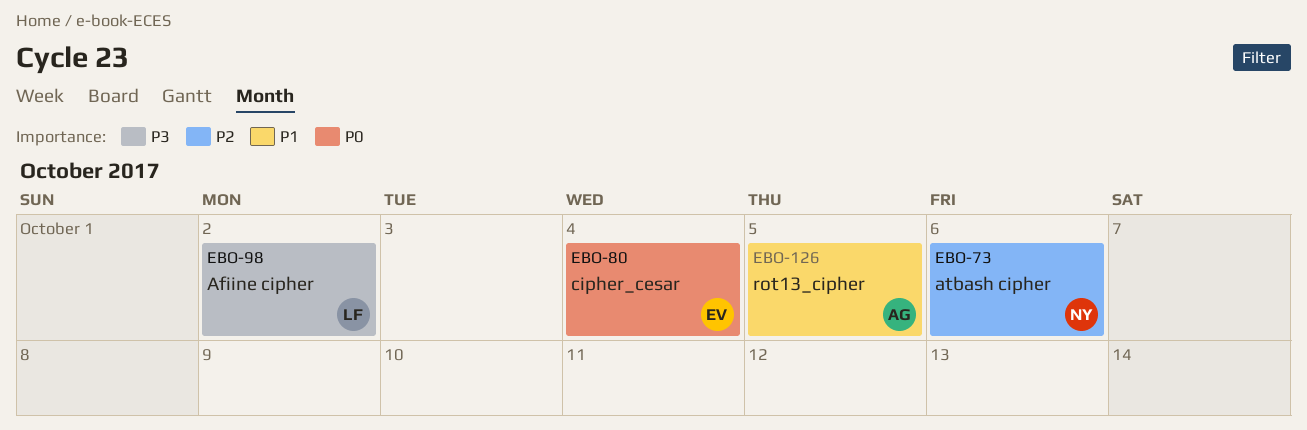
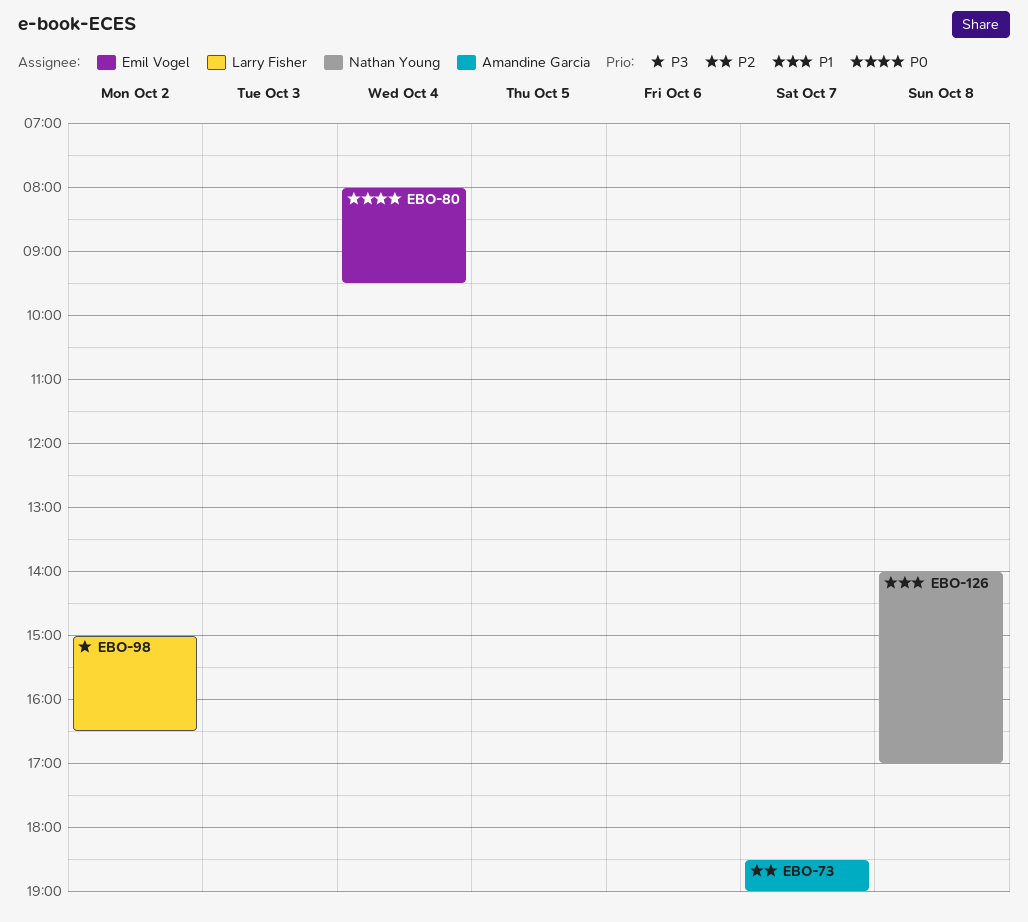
EBO-73, owner: Nathan Young -> Amandine Garcia
EBO-73, day: Oct 6 -> Oct 7
EBO-126, owner: Amandine Garcia -> Nathan Young
EBO-126, day: Oct 5 -> Oct 8

